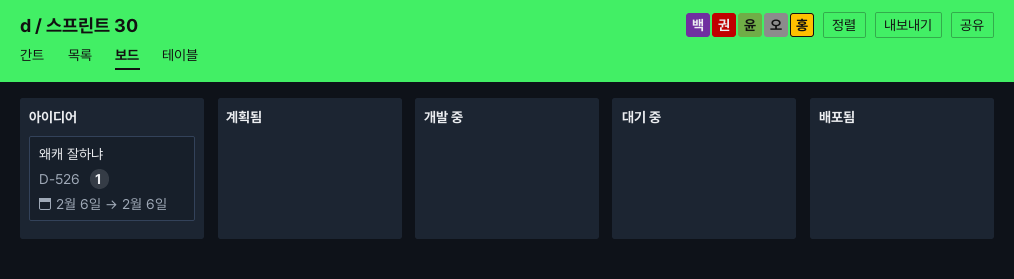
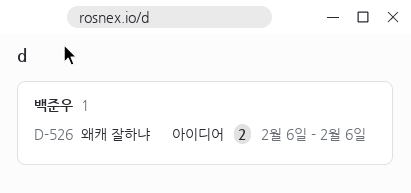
D-526, estimate: 1 -> 2

